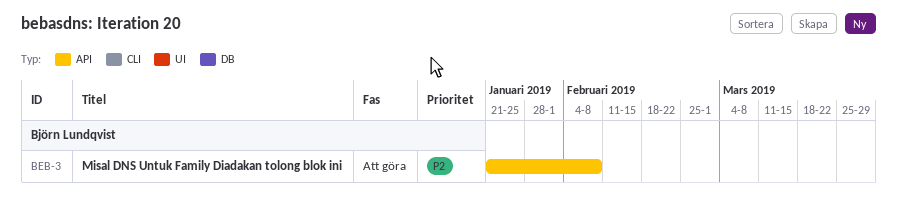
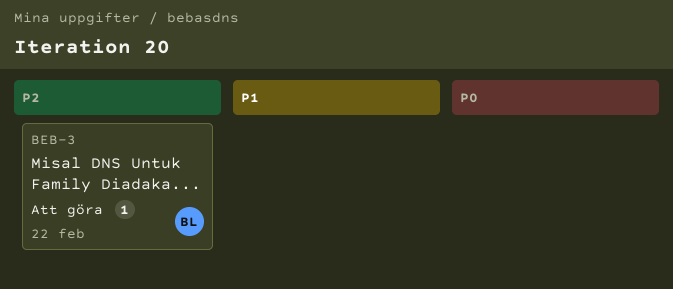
BEB-3, due: Feb 8 -> Feb 22

